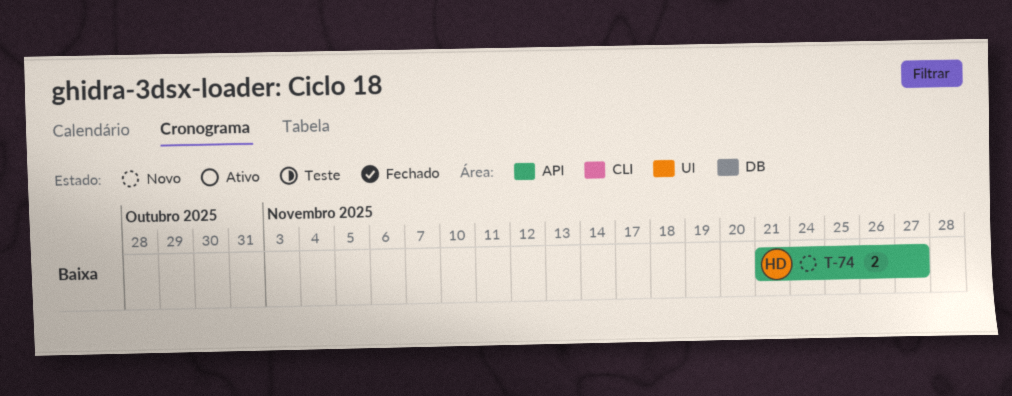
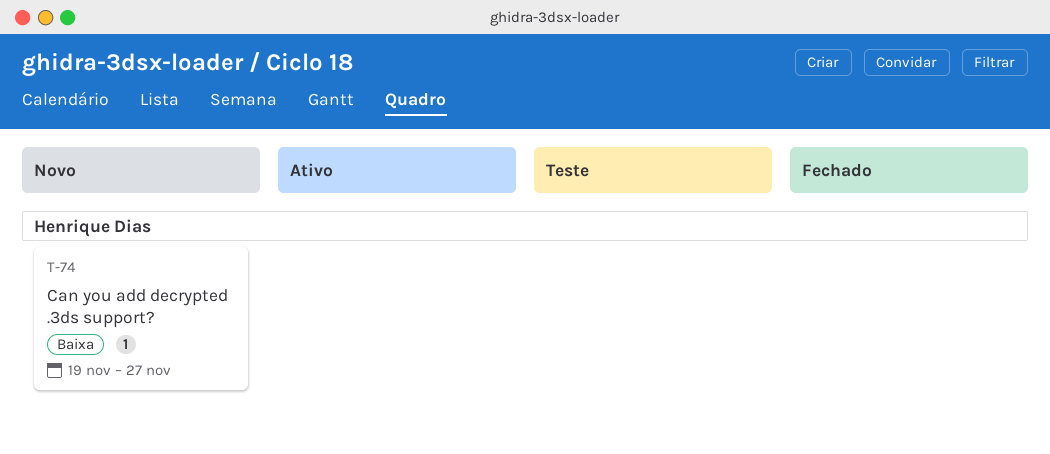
T-74, estimate: 2 -> 1
T-74, start: Nov 21 -> Nov 19

